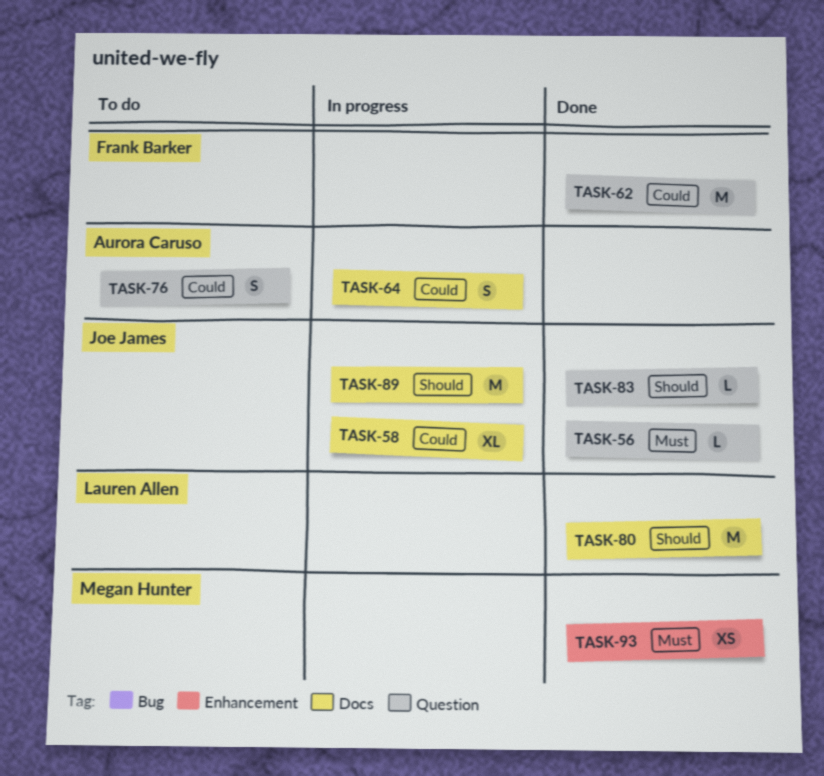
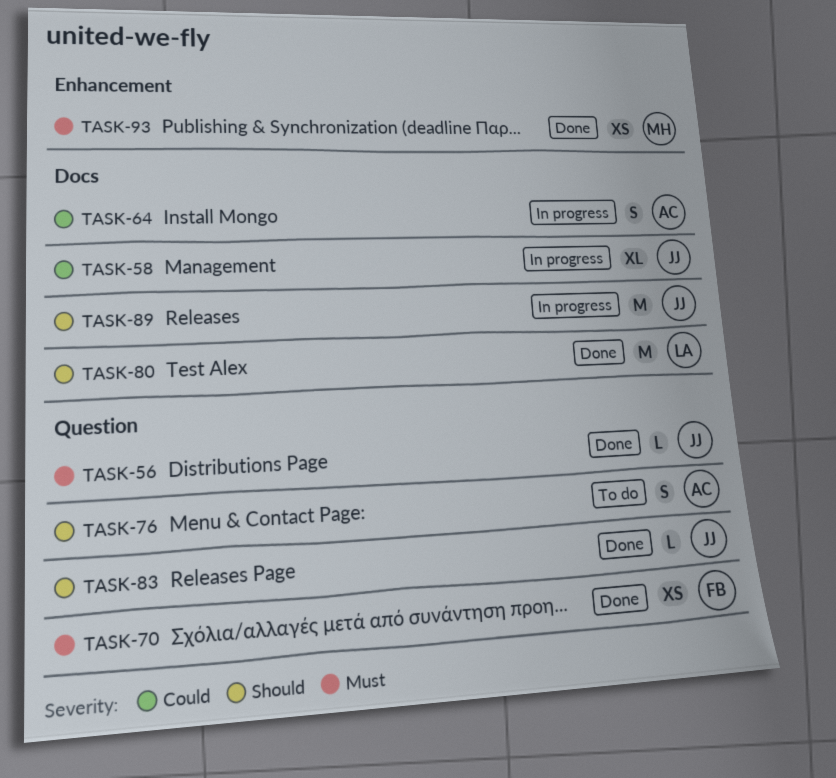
TASK-62: present -> none
TASK-70: none -> present
TASK-76, priority: Could -> Should

